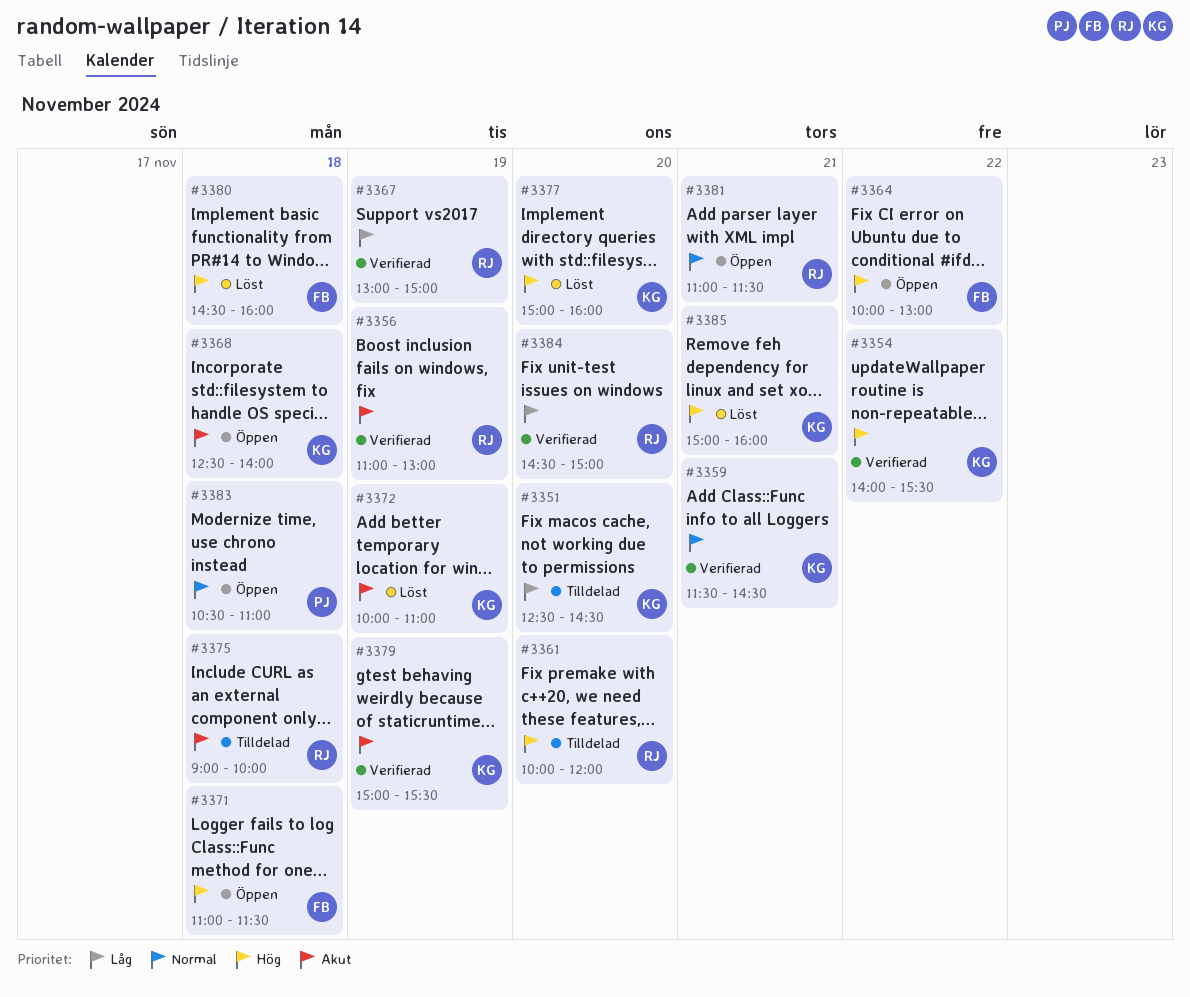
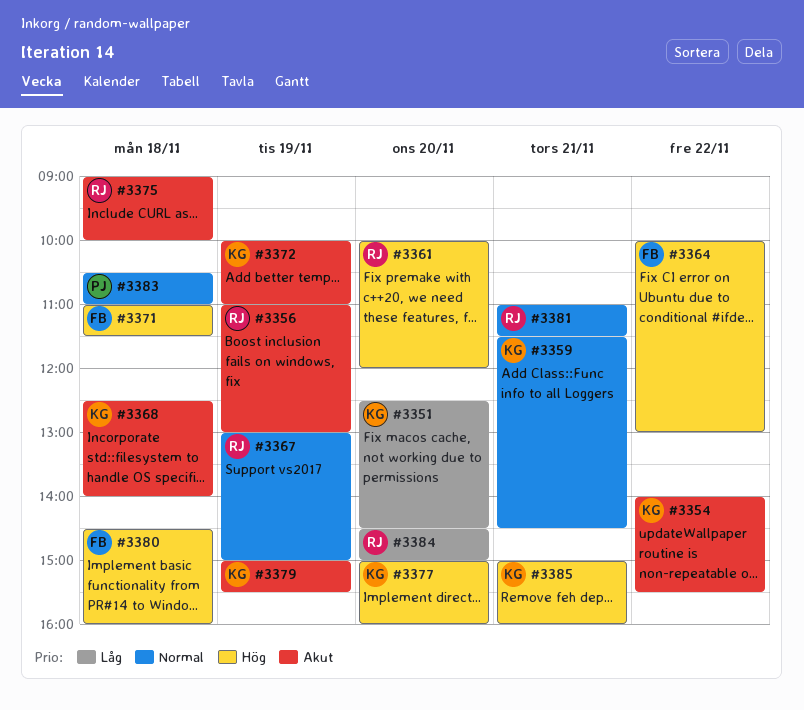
#3354, priority: Hög -> Akut
#3367, priority: Låg -> Normal

